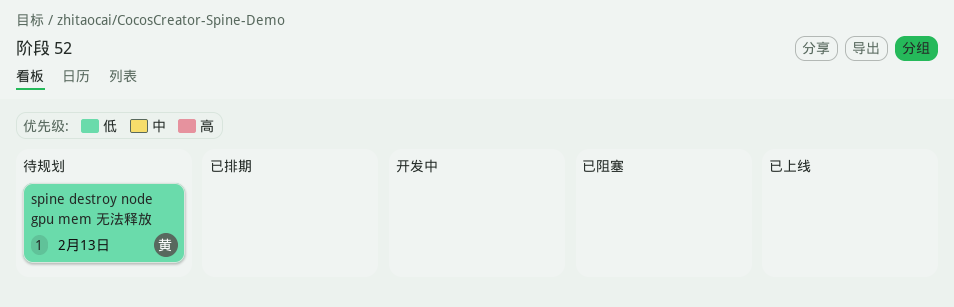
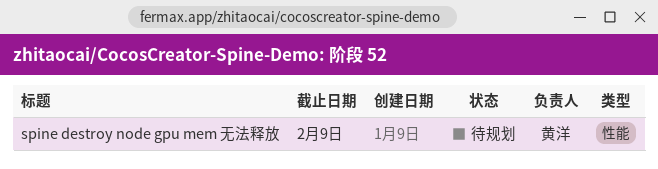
spine destroy node gpu mem 无法释放, due: Feb 13 -> Feb 9

